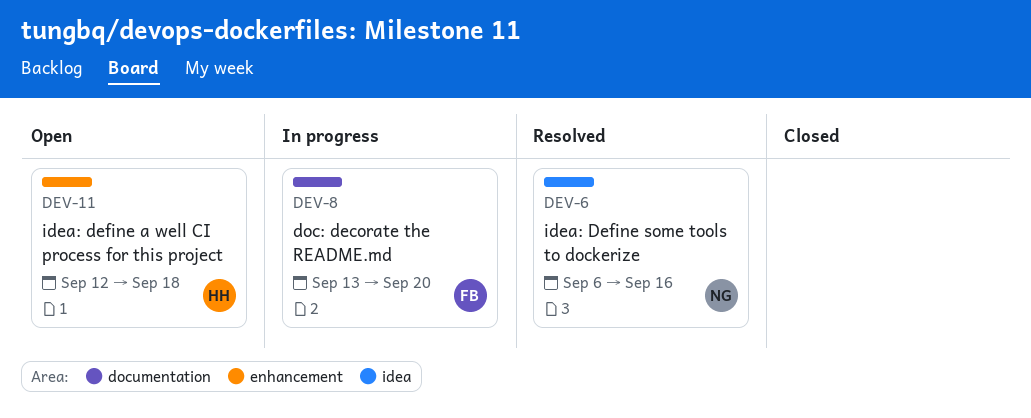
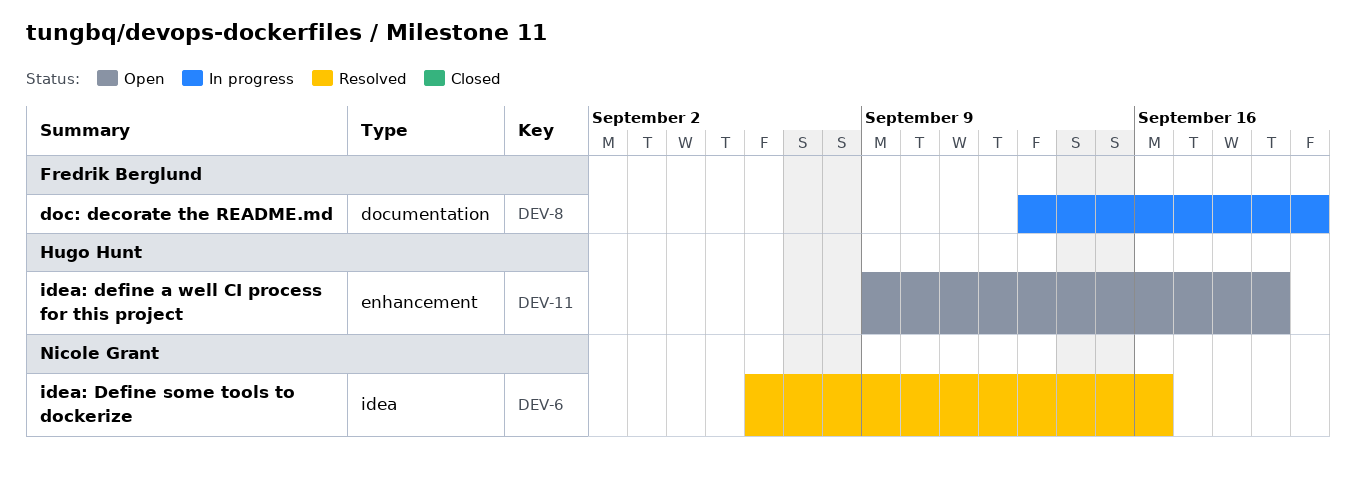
DEV-11, start: Sep 12 -> Sep 9
DEV-11, due: Sep 18 -> Sep 19

